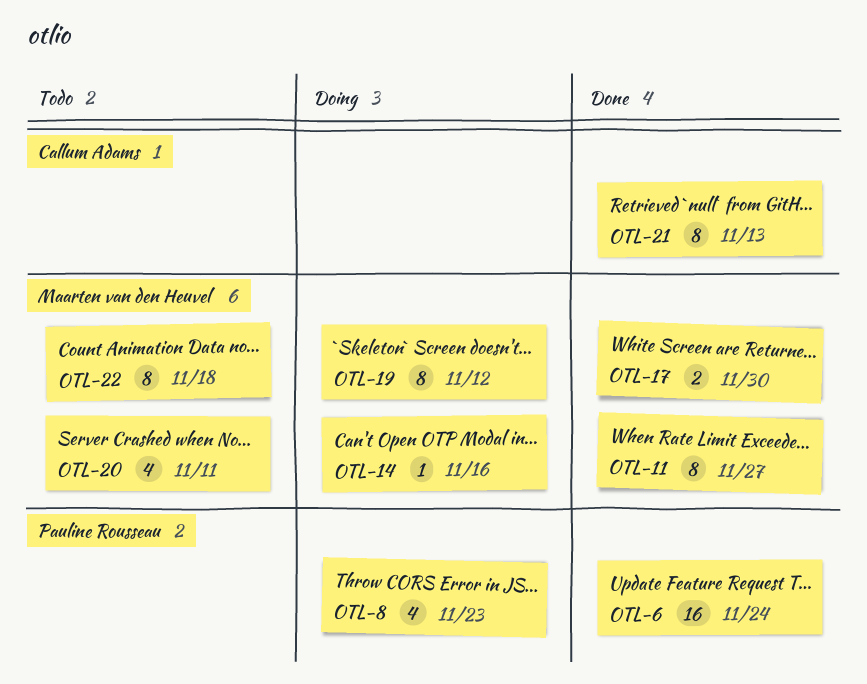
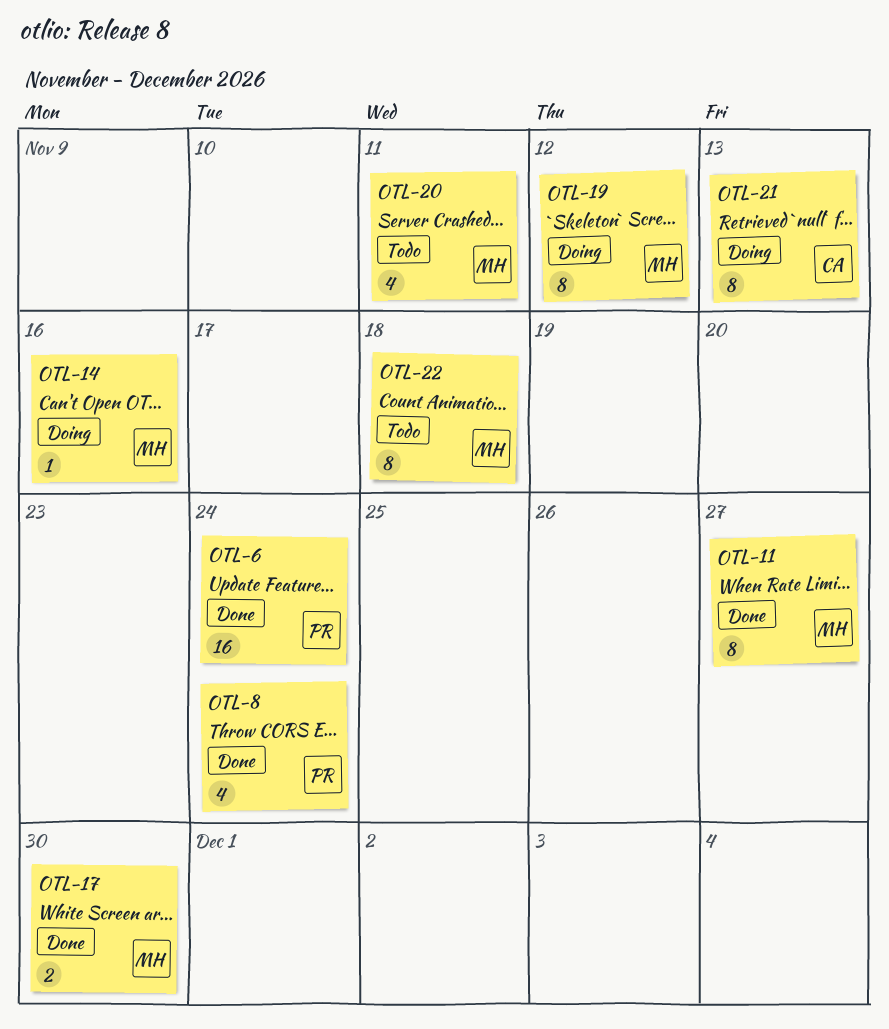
OTL-8, status: Doing -> Done
OTL-8, due: Nov 23 -> Nov 24
OTL-21, status: Done -> Doing

